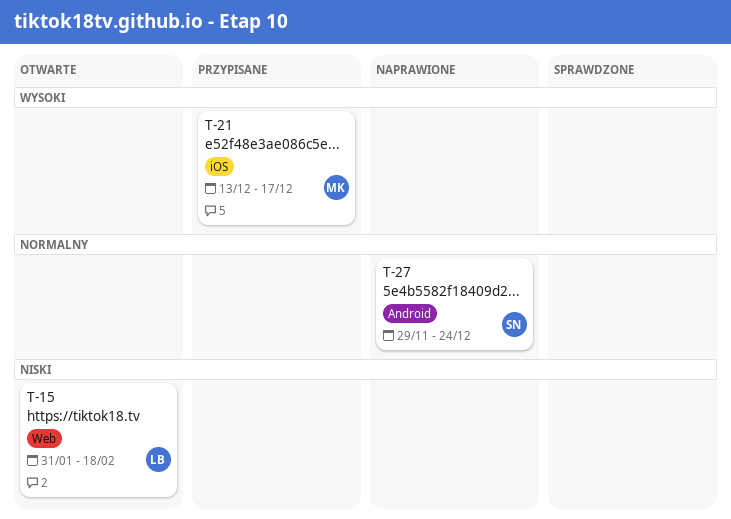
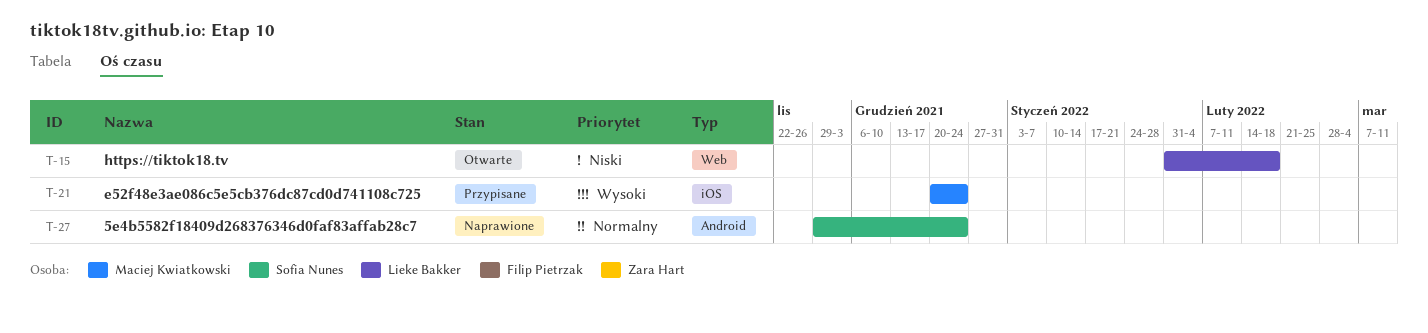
T-21, start: Dec 13 -> Dec 20
T-21, due: Dec 17 -> Dec 24

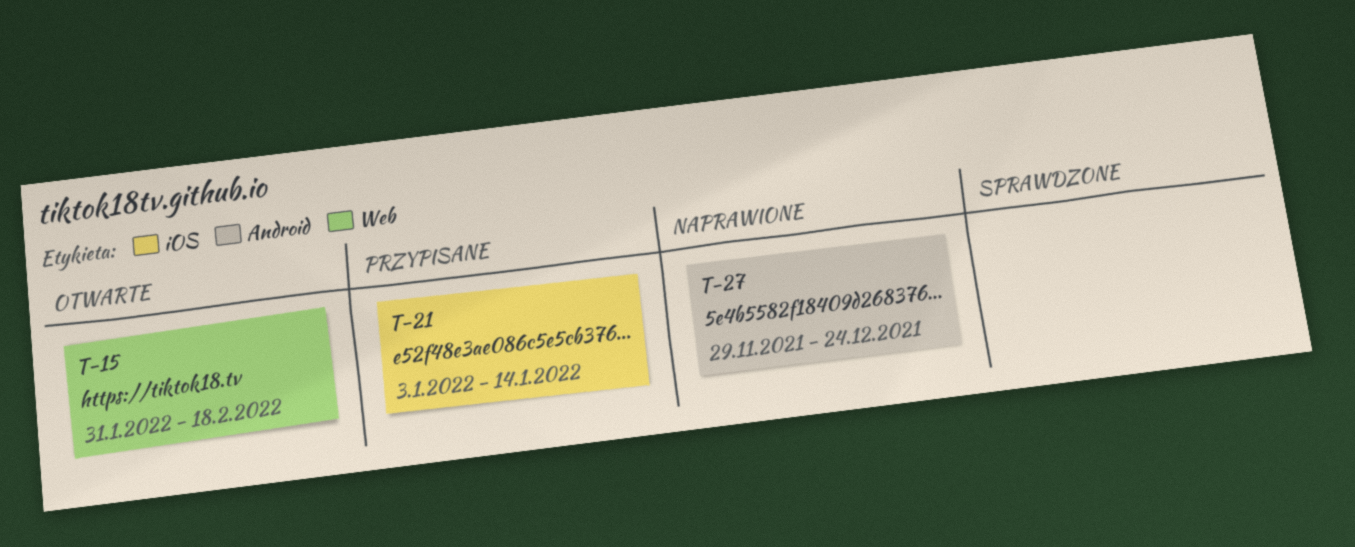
T-21, start: Dec 20 -> Jan 3
T-21, due: Dec 24 -> Jan 14

